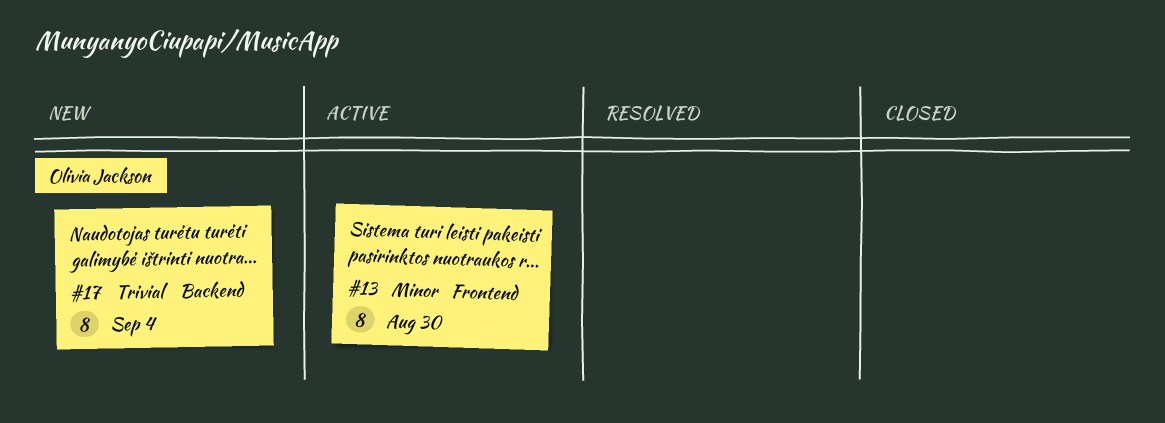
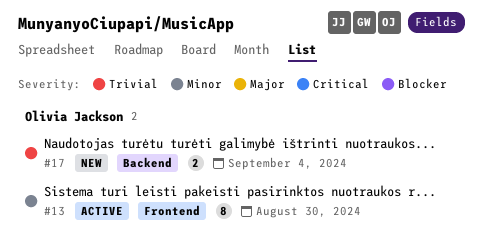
#17, estimate: 8 -> 2

